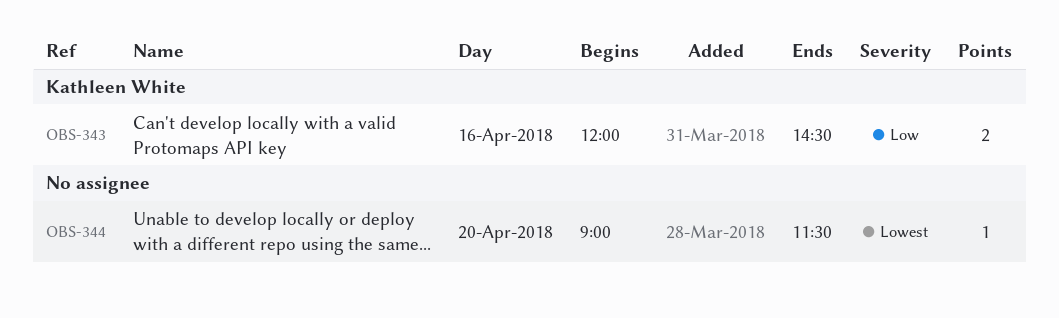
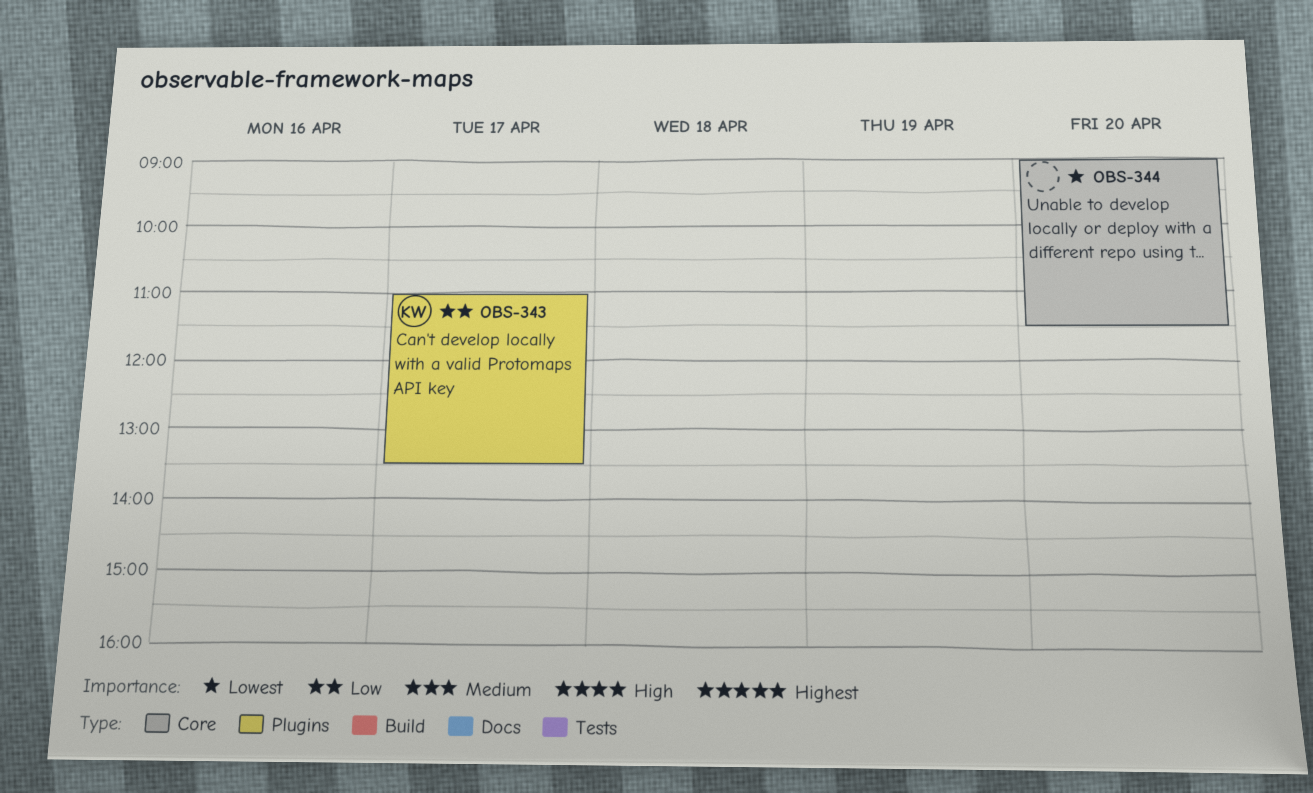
OBS-343, day: Apr 16 -> Apr 17
OBS-343, begins: 12:00 -> 11:00
OBS-343, ends: 14:30 -> 13:30

